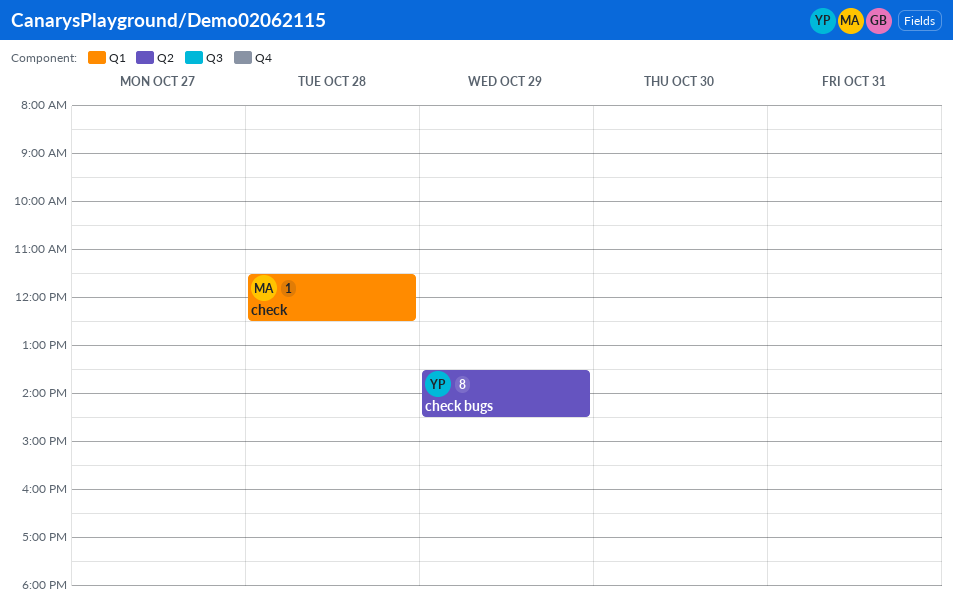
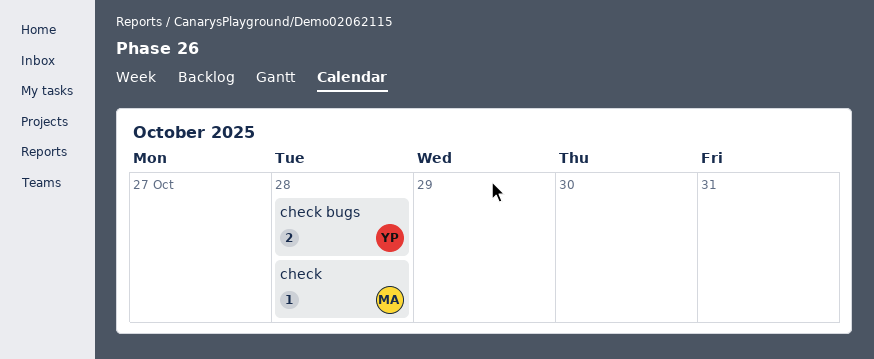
check bugs, estimate: 8 -> 2
check bugs, day: Oct 29 -> Oct 28

